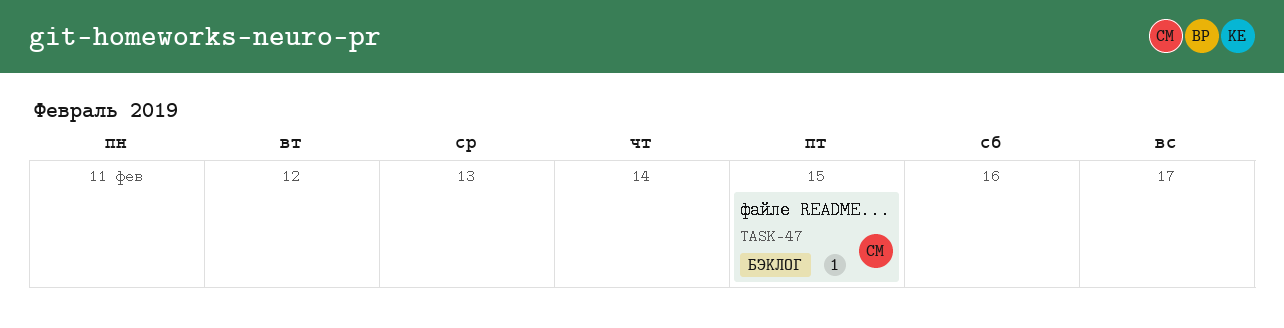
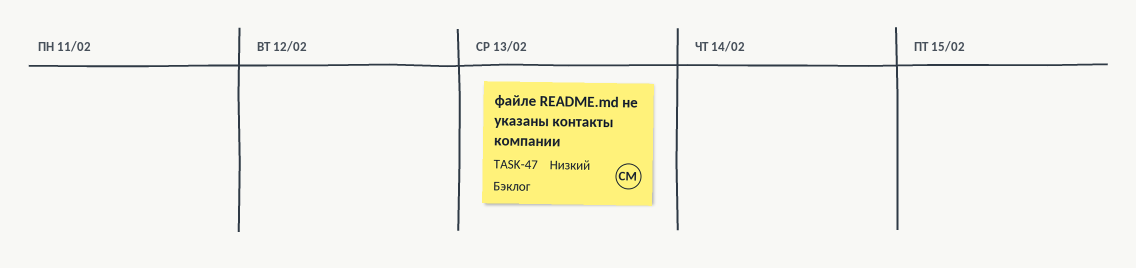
TASK-47, due: Feb 15 -> Feb 13

